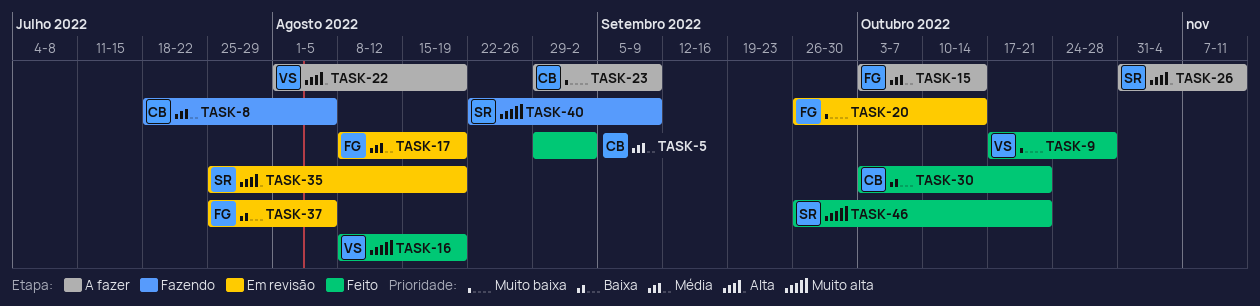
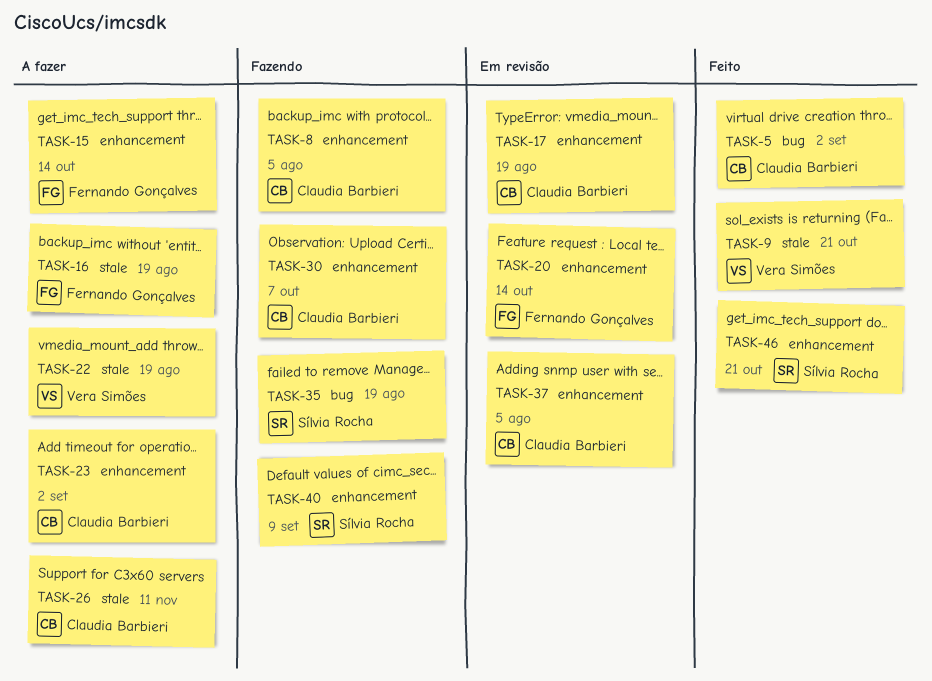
TASK-9, due: Oct 28 -> Oct 21
TASK-16, status: Feito -> A fazer
TASK-16, owner: Vera Simões -> Fernando Gonçalves
TASK-17, owner: Fernando Gonçalves -> Claudia Barbieri
TASK-23, due: Sep 9 -> Sep 2
TASK-26, owner: Sílvia Rocha -> Claudia Barbieri
TASK-30, status: Feito -> Fazendo
TASK-30, due: Oct 21 -> Oct 7
TASK-35, status: Em revisão -> Fazendo
TASK-37, owner: Fernando Gonçalves -> Claudia Barbieri

